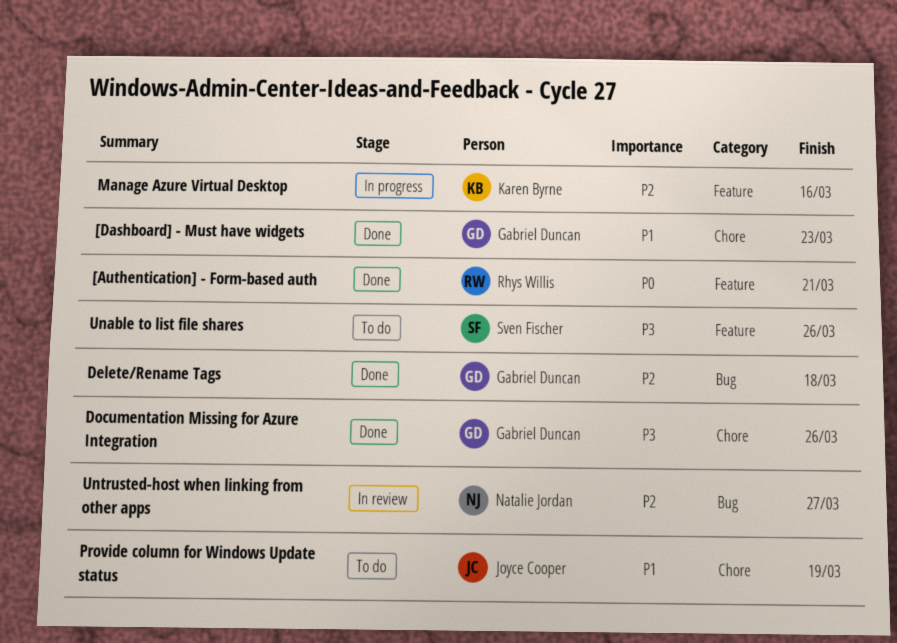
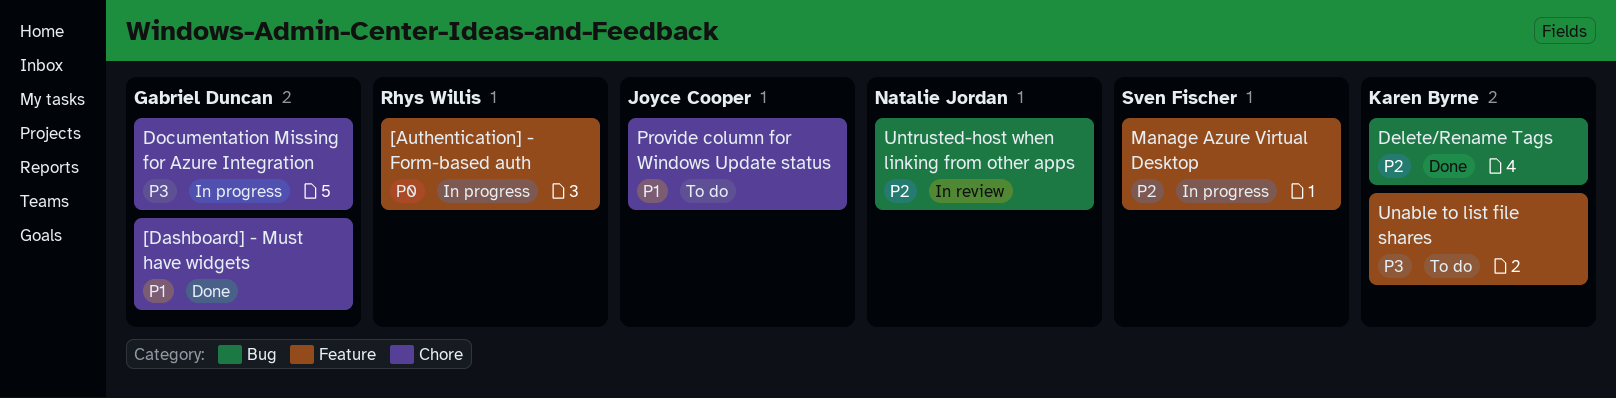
[Authentication] - Form-based auth, status: Done -> In progress
Delete/Rename Tags, owner: Gabriel Duncan -> Karen Byrne
Documentation Missing for Azure Integration, status: Done -> In progress
Manage Azure Virtual Desktop, owner: Karen Byrne -> Sven Fischer
Unable to list file shares, owner: Sven Fischer -> Karen Byrne

